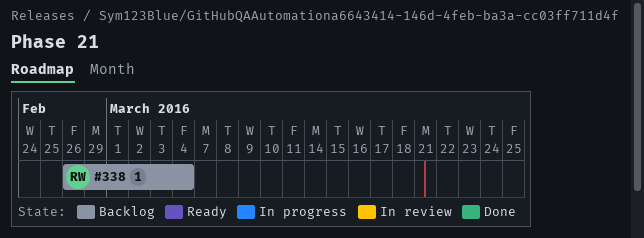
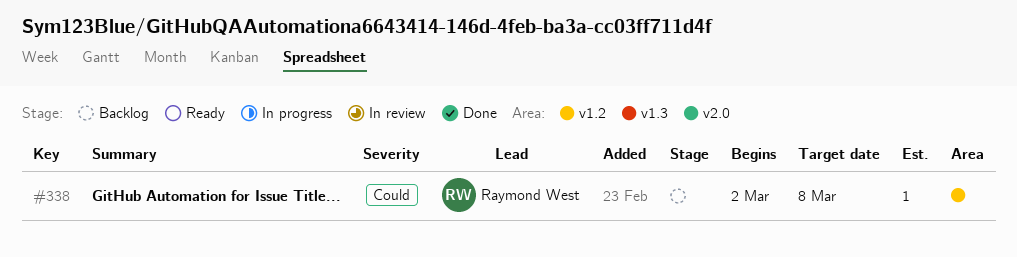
#338, start: Feb 26 -> Mar 2
#338, due: Mar 4 -> Mar 8

